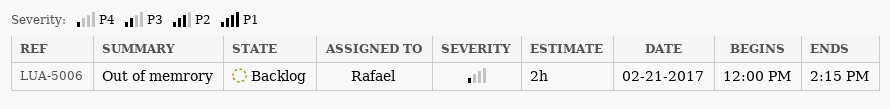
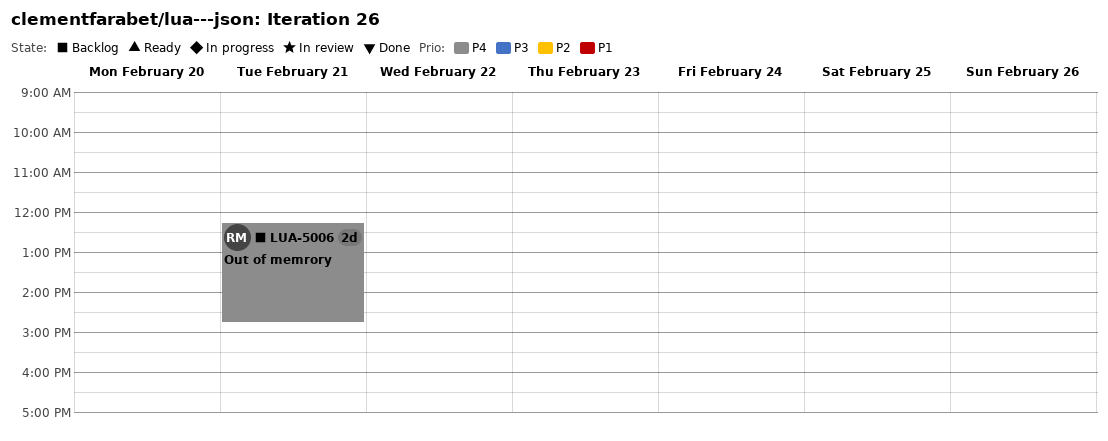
LUA-5006, estimate: 2h -> 2d
LUA-5006, begins: 12:00 -> 12:15
LUA-5006, ends: 14:15 -> 14:45

